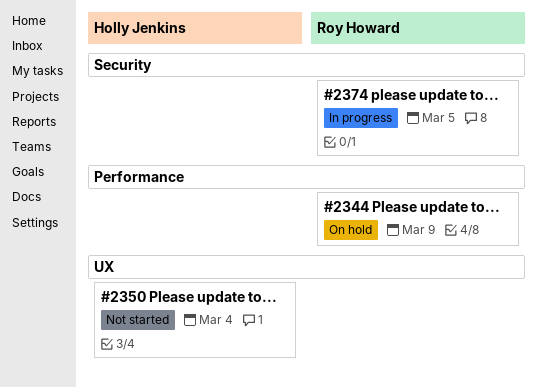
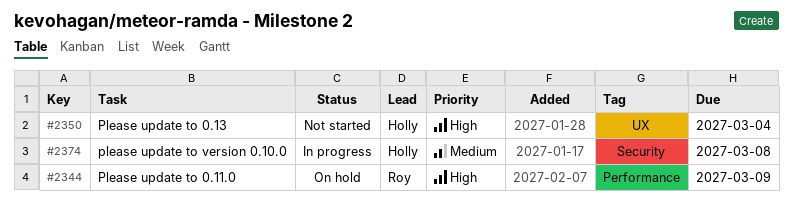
#2374, owner: Roy Howard -> Holly Jenkins
#2374, due: Mar 5 -> Mar 8

